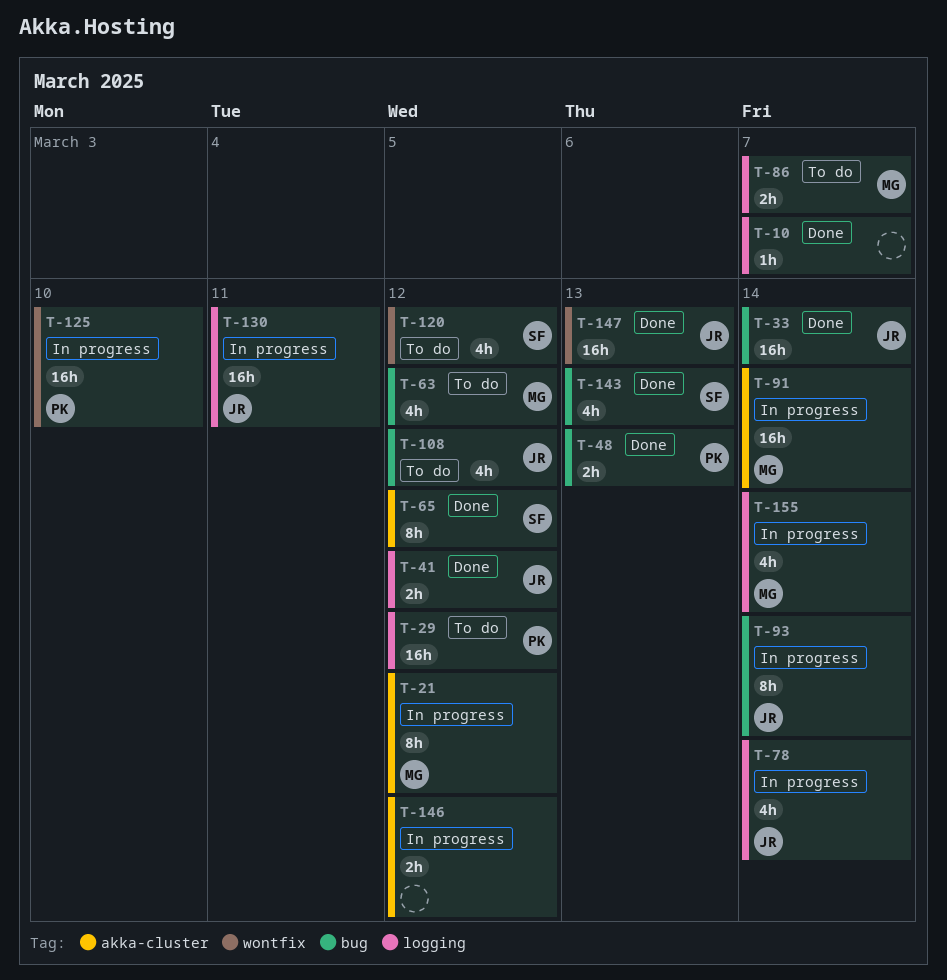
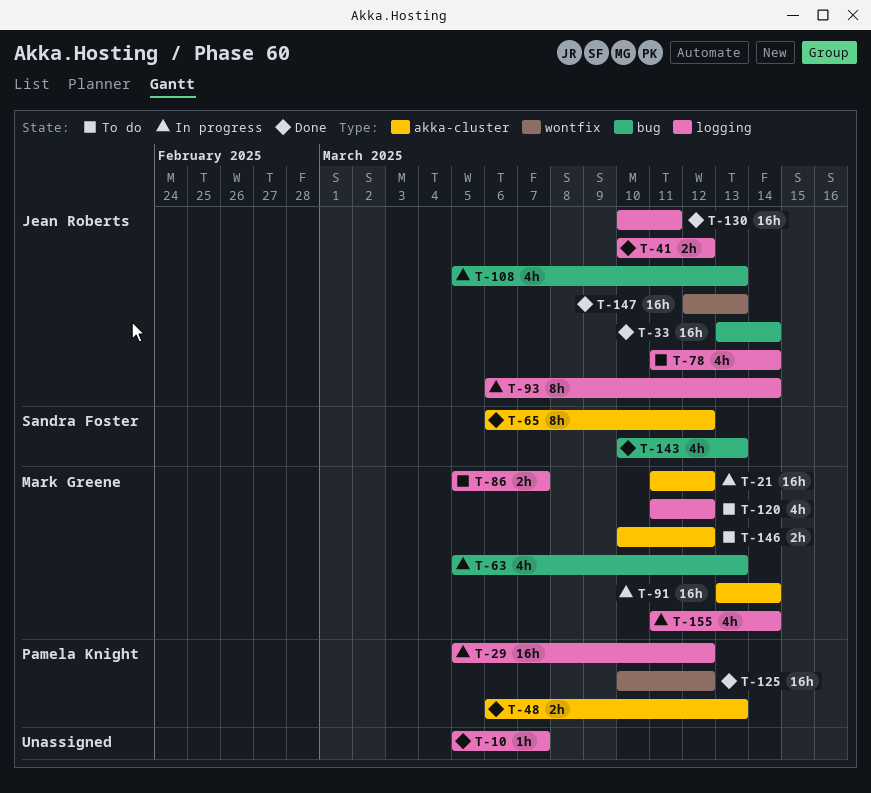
T-21, estimate: 8h -> 16h
T-29, status: To do -> In progress
T-48, label: bug -> akka-cluster
T-63, status: To do -> In progress
T-63, due: Mar 12 -> Mar 13
T-78, status: In progress -> To do
T-93, label: bug -> logging
T-108, status: To do -> In progress
T-108, due: Mar 12 -> Mar 13
T-120, owner: Sandra Foster -> Mark Greene
T-120, label: wontfix -> logging
T-125, status: In progress -> Done
T-125, due: Mar 10 -> Mar 12
T-130, status: In progress -> Done
T-146, status: In progress -> To do
T-146, owner: none -> Mark Greene

